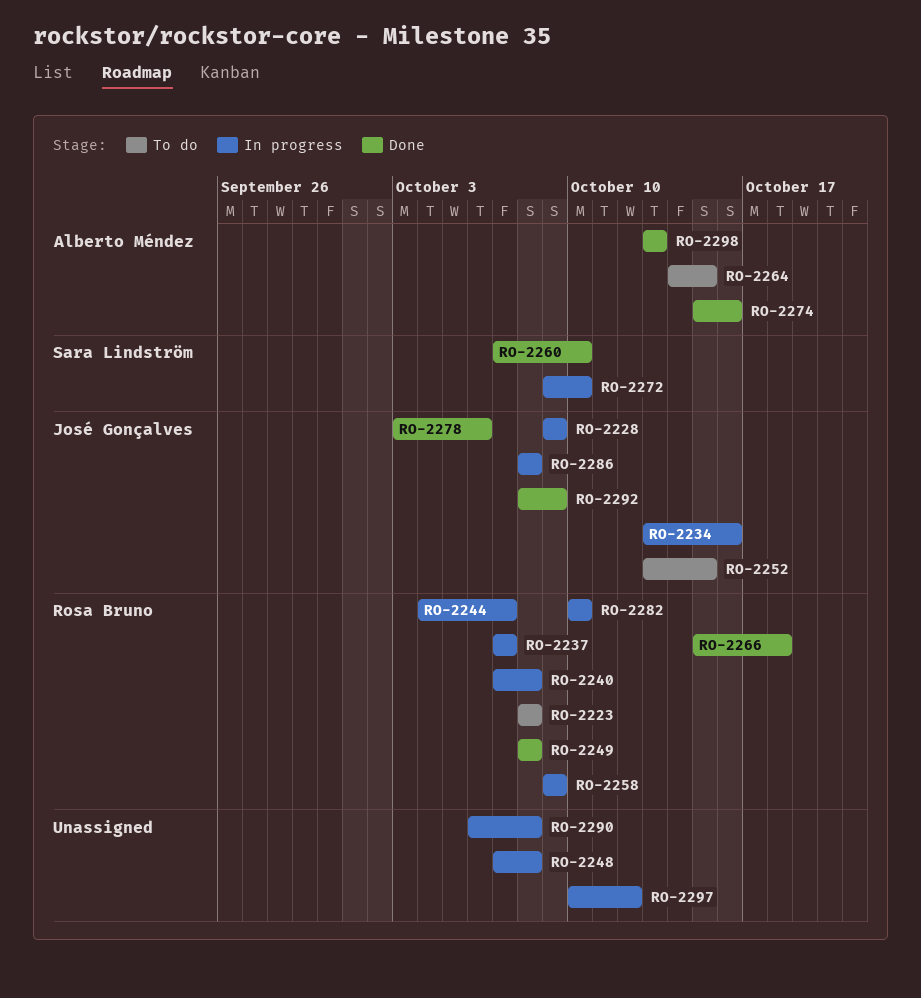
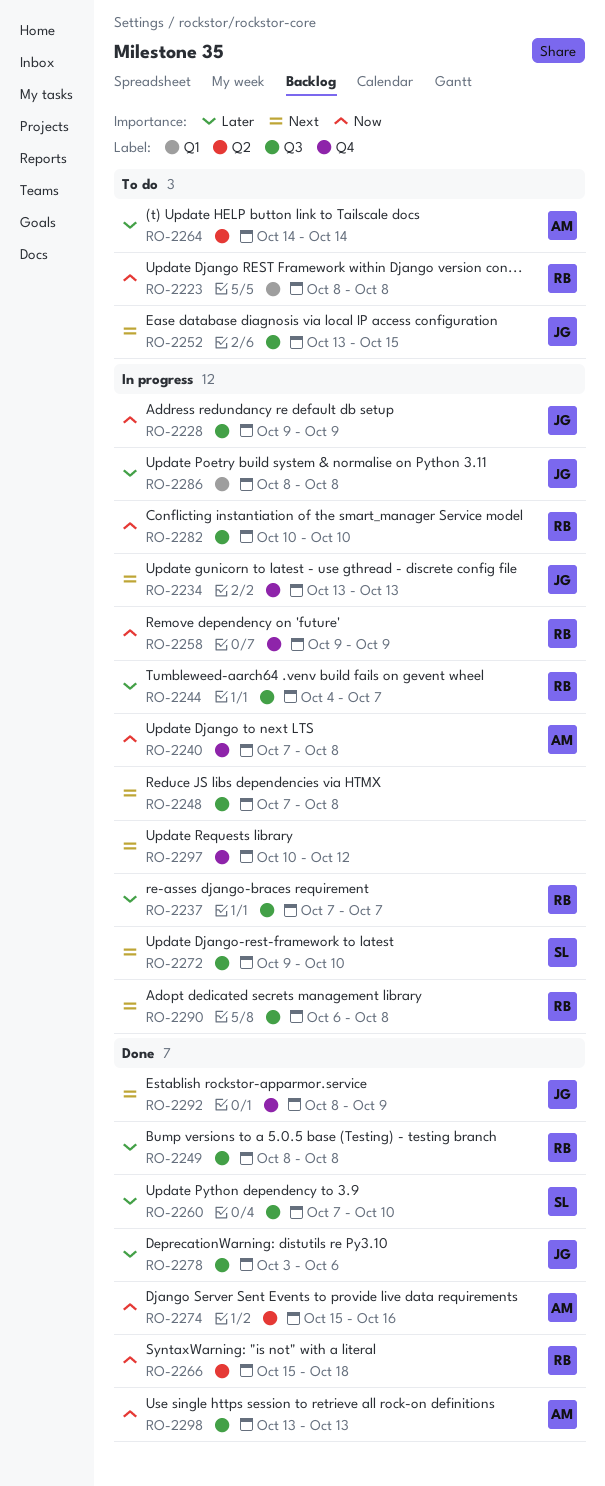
RO-2234, due: Oct 16 -> Oct 13
RO-2240, owner: Rosa Bruno -> Alberto Méndez
RO-2264, due: Oct 15 -> Oct 14
RO-2290, owner: none -> Rosa Bruno

